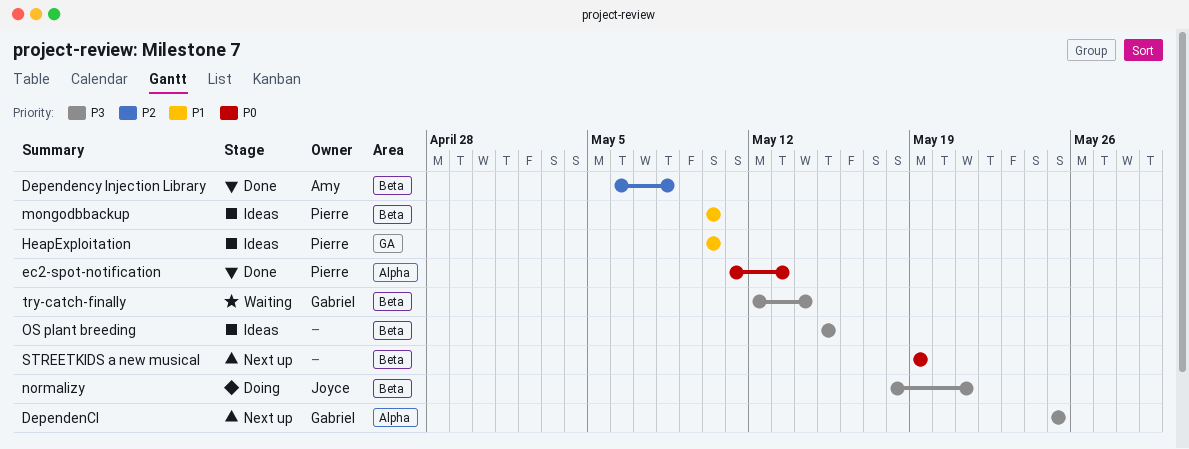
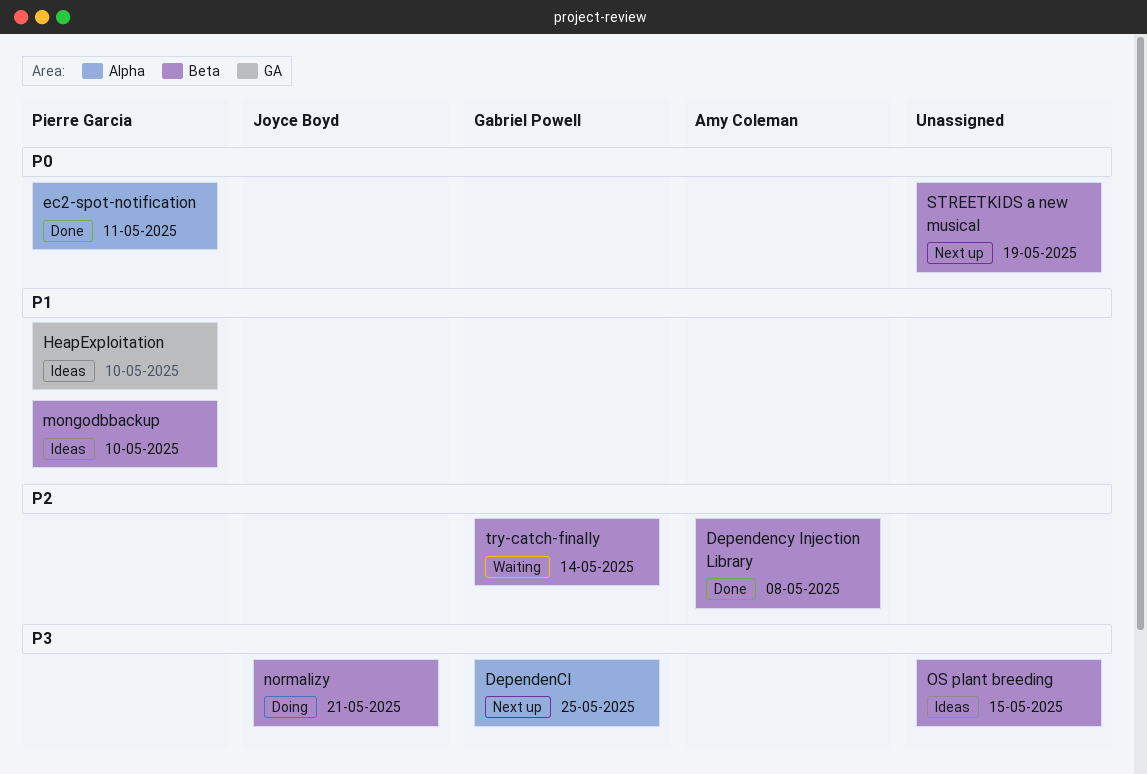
ec2-spot-notification, due: May 13 -> May 11
try-catch-finally, priority: P3 -> P2

